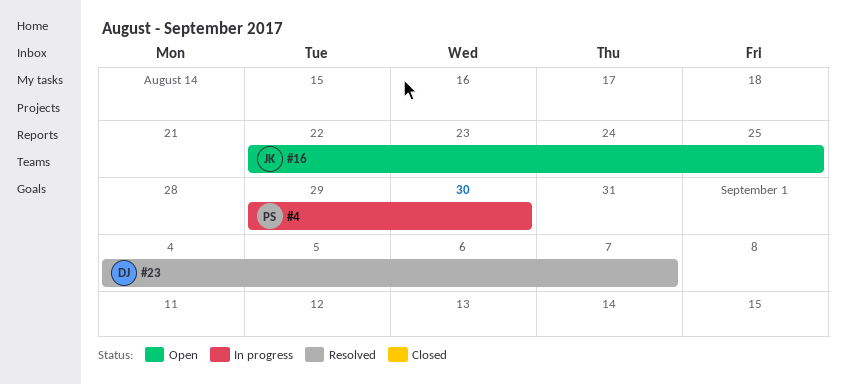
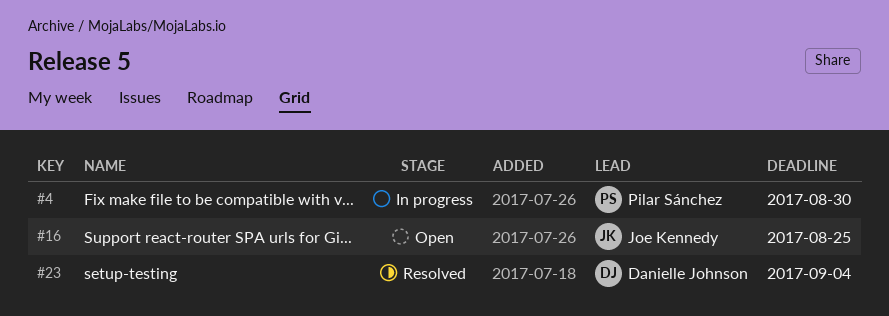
#23, due: Sep 7 -> Sep 4

